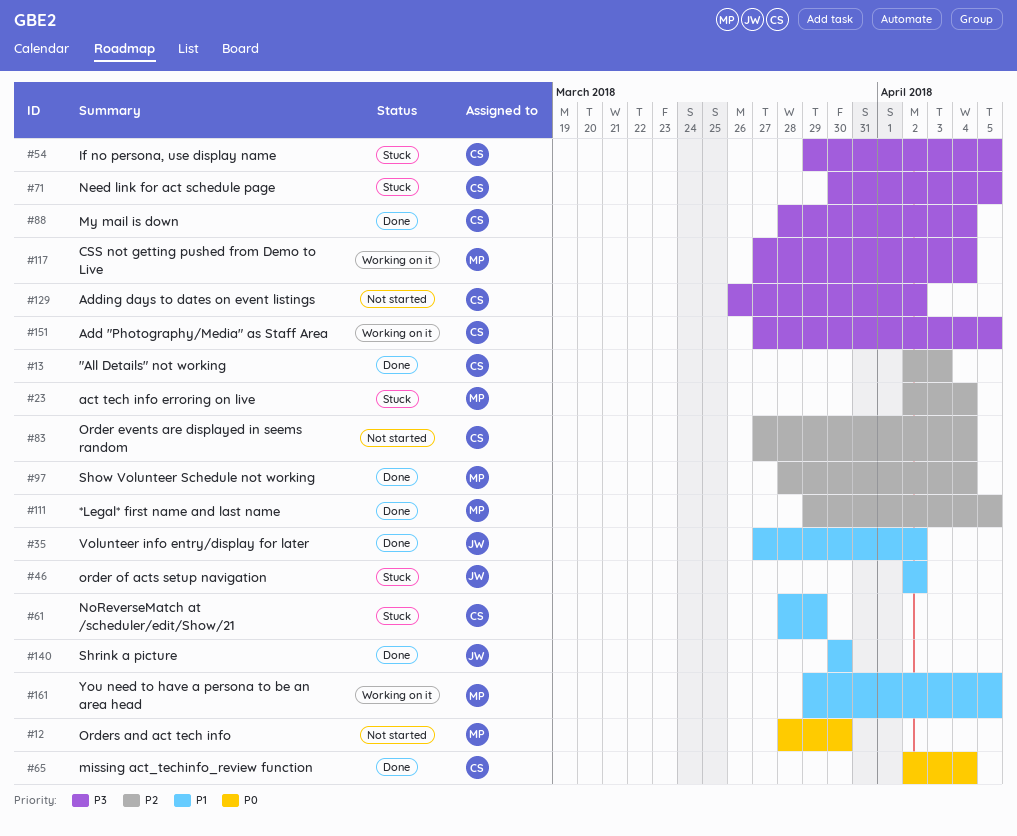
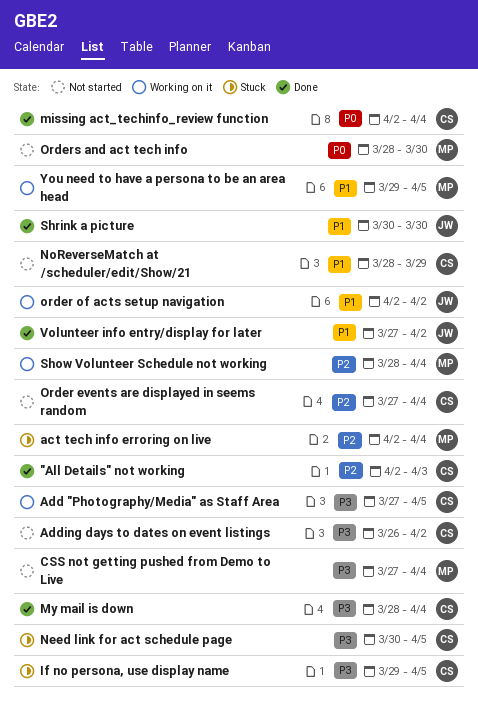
*Legal* first name and last name: present -> none
CSS not getting pushed from Demo to Live, status: Working on it -> Not started
NoReverseMatch at /scheduler/edit/Show/21, status: Stuck -> Not started
order of acts setup navigation, status: Stuck -> Working on it
Show Volunteer Schedule not working, status: Done -> Working on it

